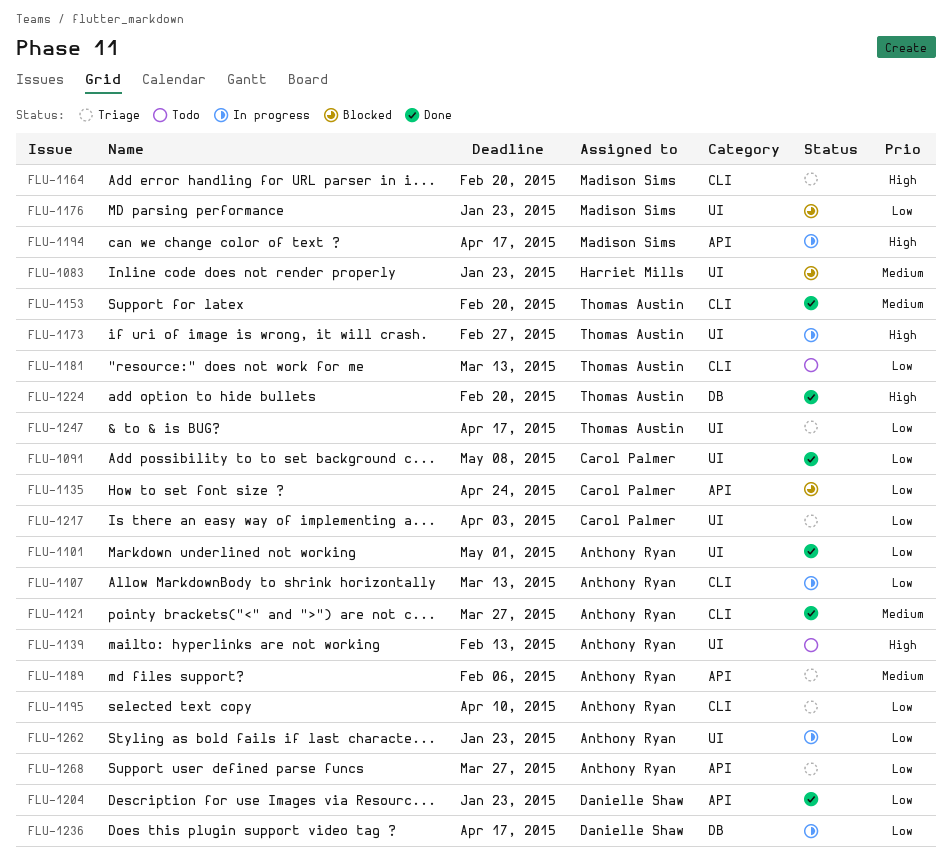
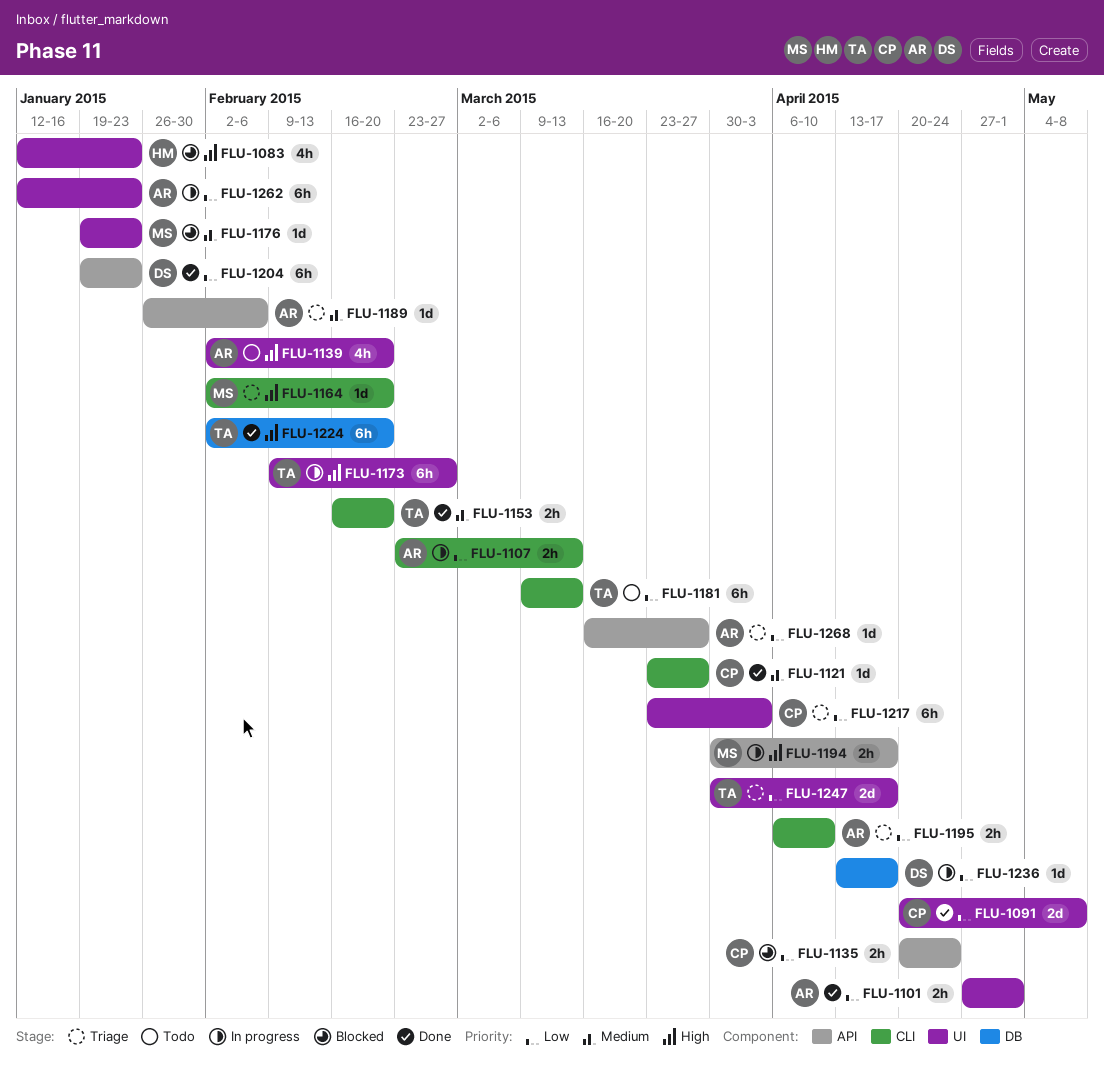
FLU-1083, priority: Medium -> High
FLU-1121, owner: Anthony Ryan -> Carol Palmer
FLU-1139, due: Feb 13 -> Feb 20
FLU-1176, priority: Low -> Medium

